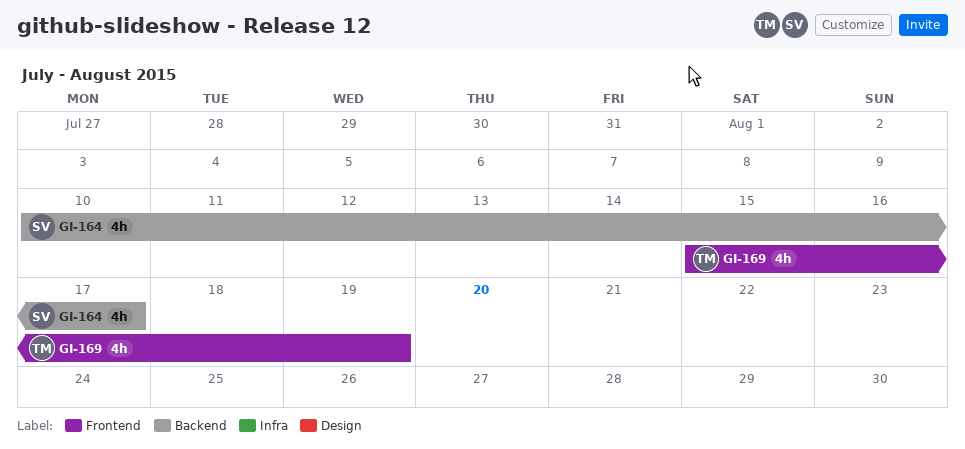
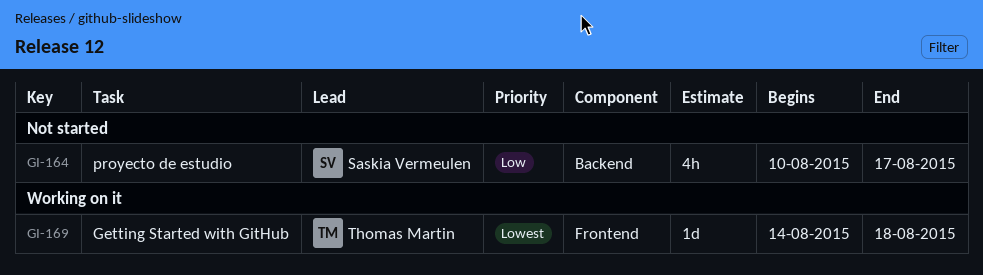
GI-169, estimate: 4h -> 1d
GI-169, start: Aug 15 -> Aug 14
GI-169, due: Aug 19 -> Aug 18

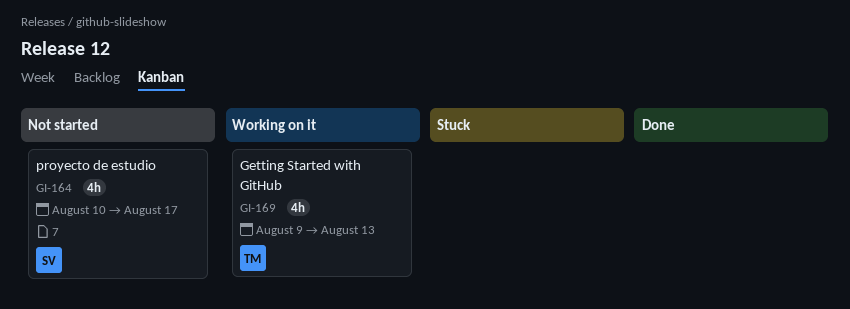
GI-169, estimate: 1d -> 4h
GI-169, start: Aug 14 -> Aug 9
GI-169, due: Aug 18 -> Aug 13

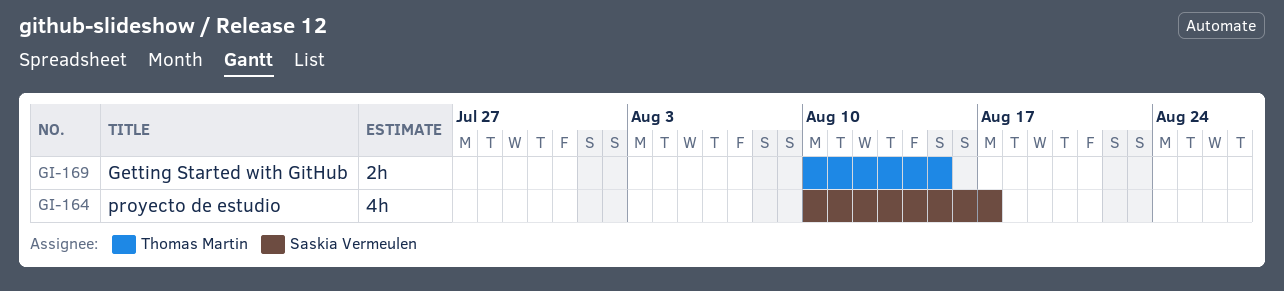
GI-169, estimate: 4h -> 2h
GI-169, start: Aug 9 -> Aug 10
GI-169, due: Aug 13 -> Aug 15

